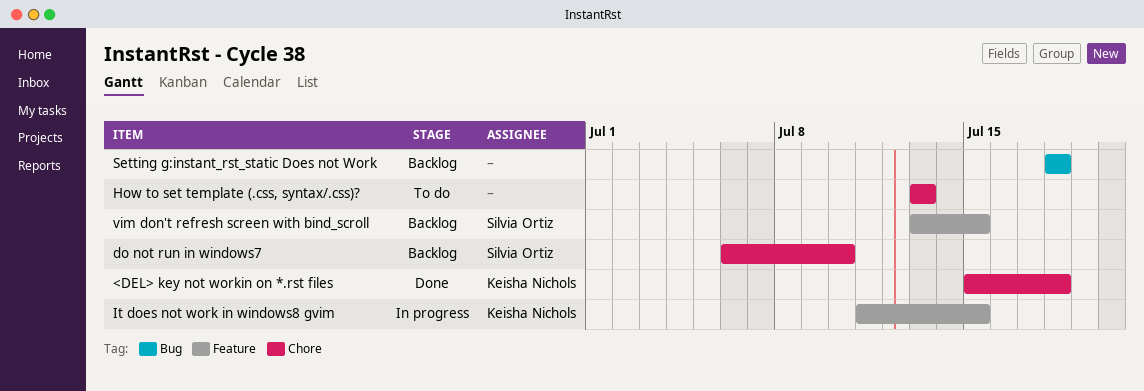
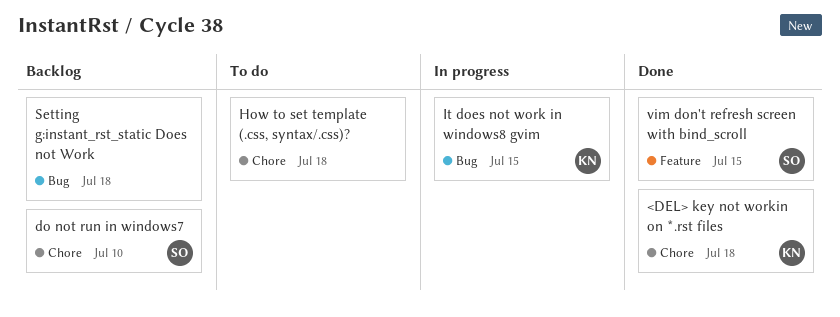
How to set template (.css, syntax/.css)?, due: Jul 13 -> Jul 18
It does not work in windows8 gvim, label: Feature -> Bug
vim don't refresh screen with bind_scroll, status: Backlog -> Done

